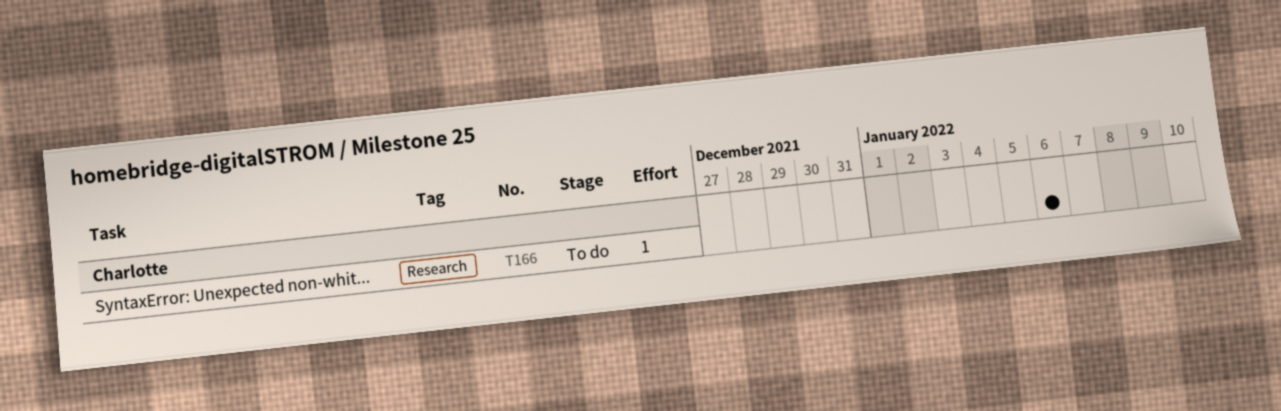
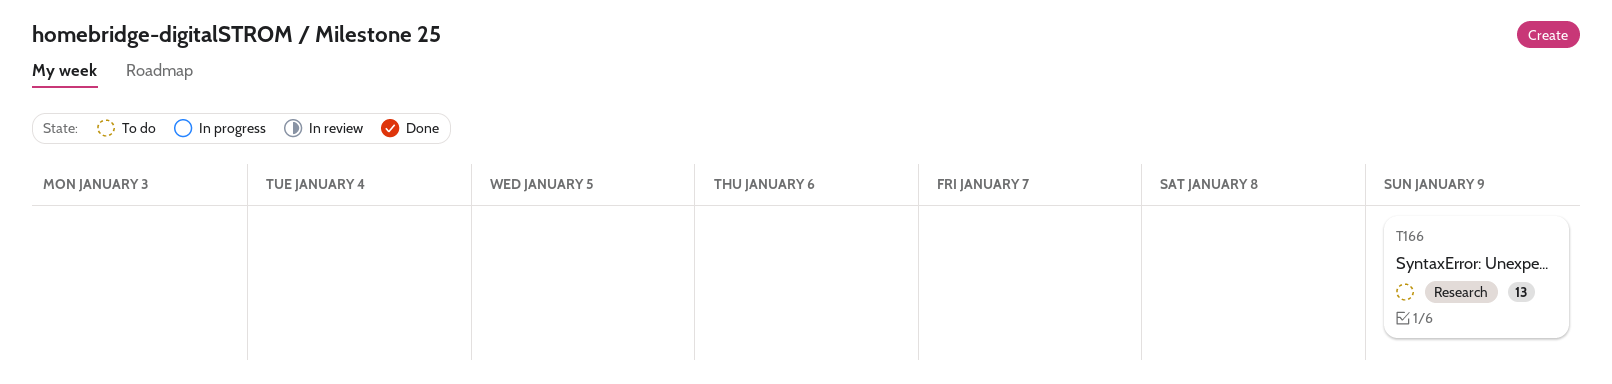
T166, estimate: 1 -> 13
T166, due: Jan 6 -> Jan 9

